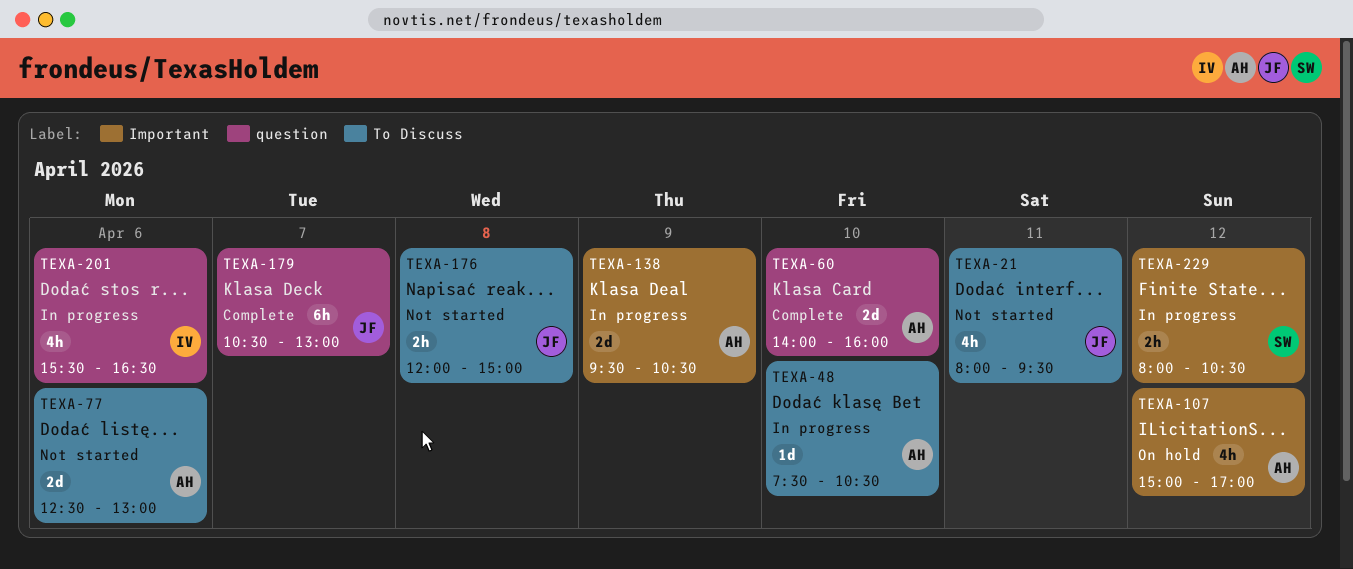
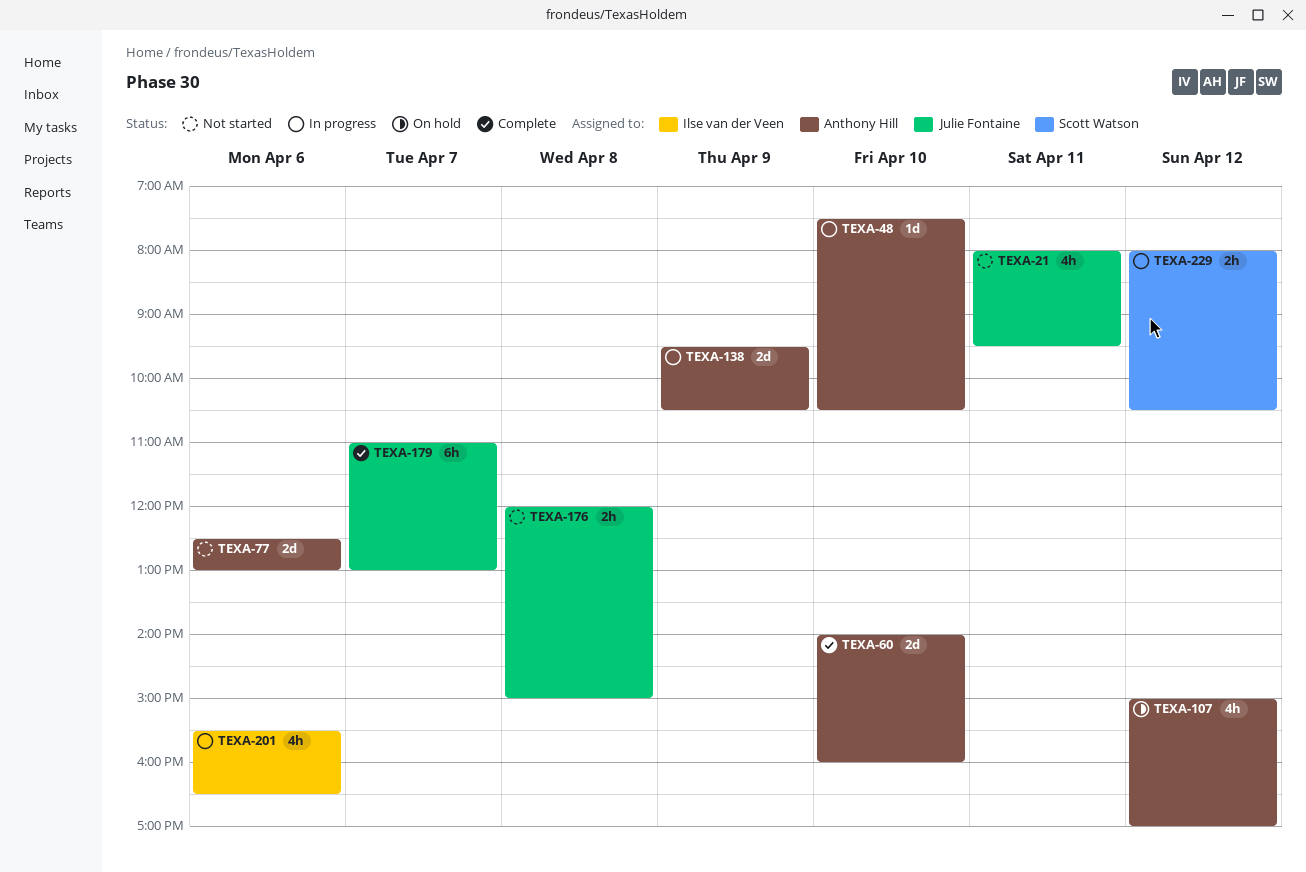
TEXA-179, begins: 10:30 -> 11:00

